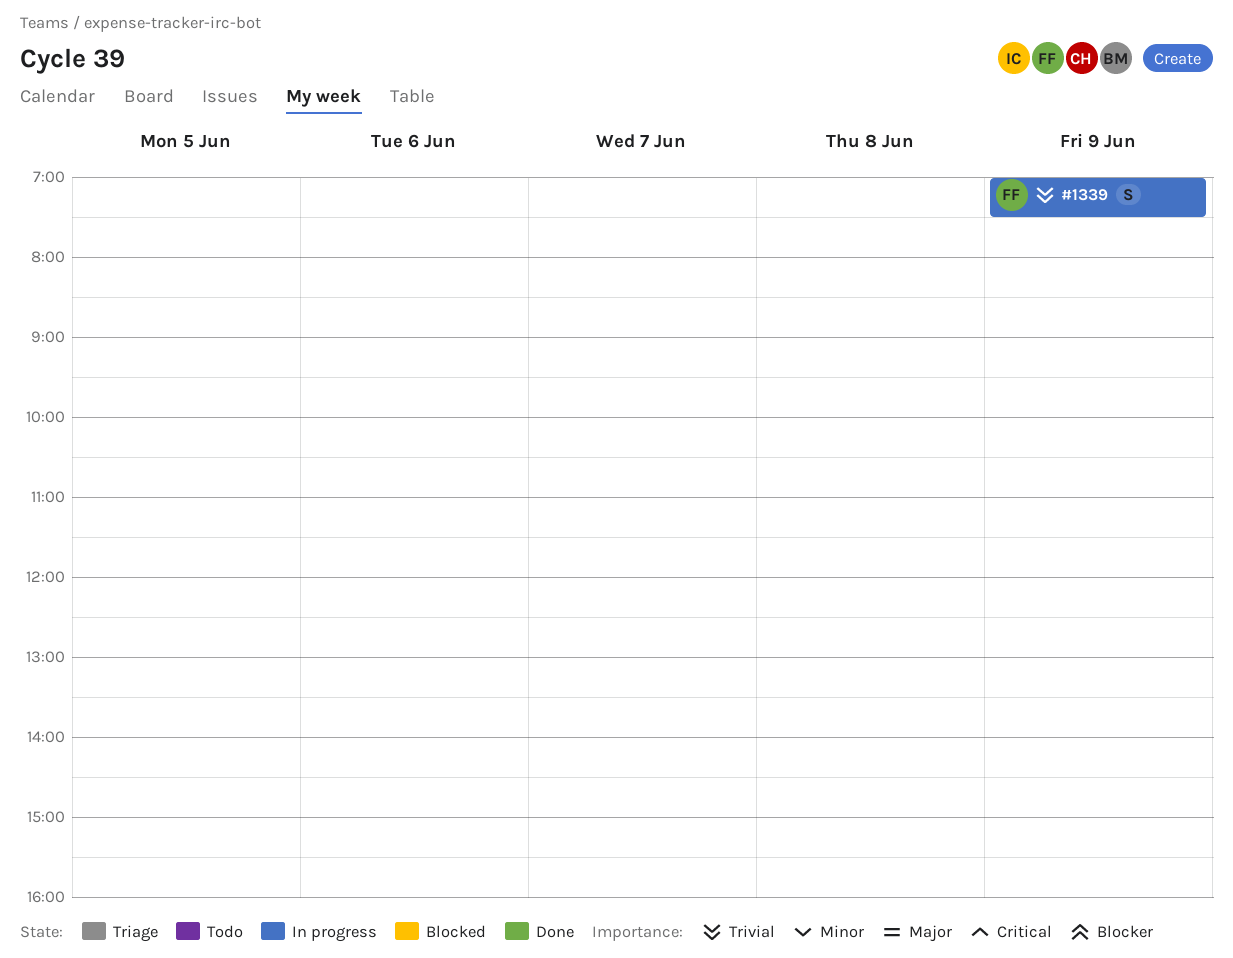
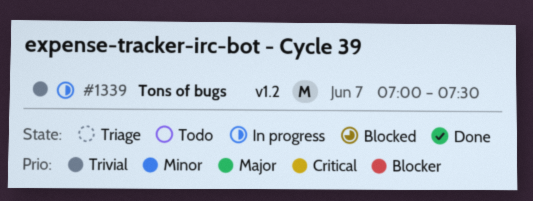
#1339, estimate: S -> M
#1339, day: Jun 9 -> Jun 7

